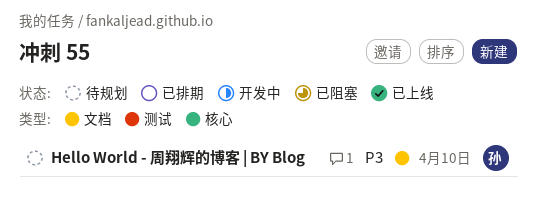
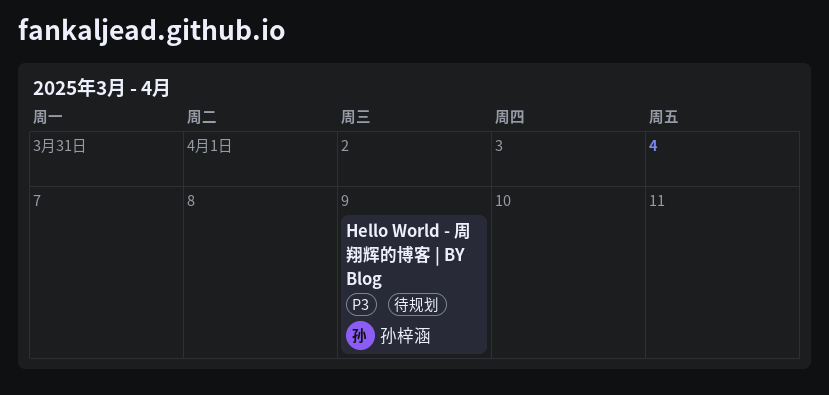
Hello World - 周翔辉的博客 | BY Blog, due: Apr 10 -> Apr 9

